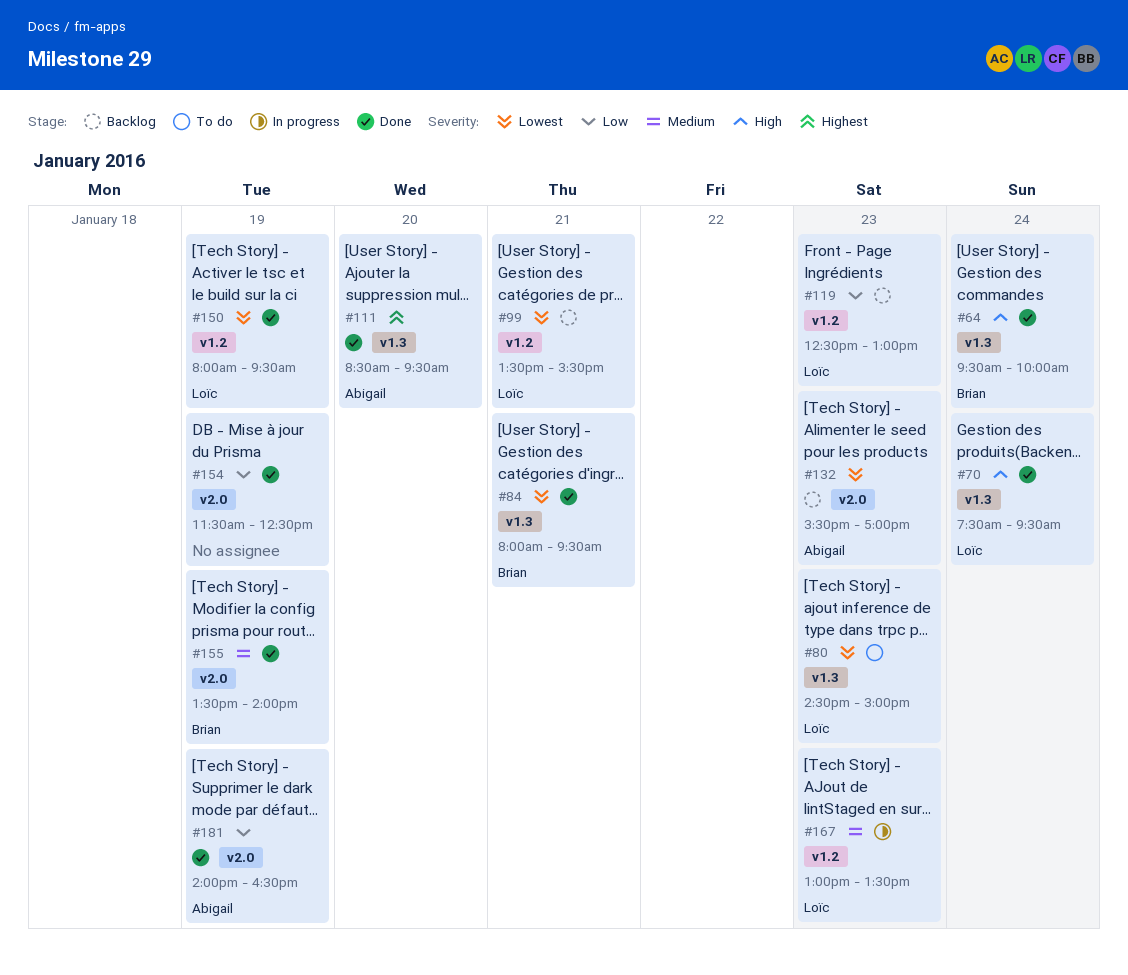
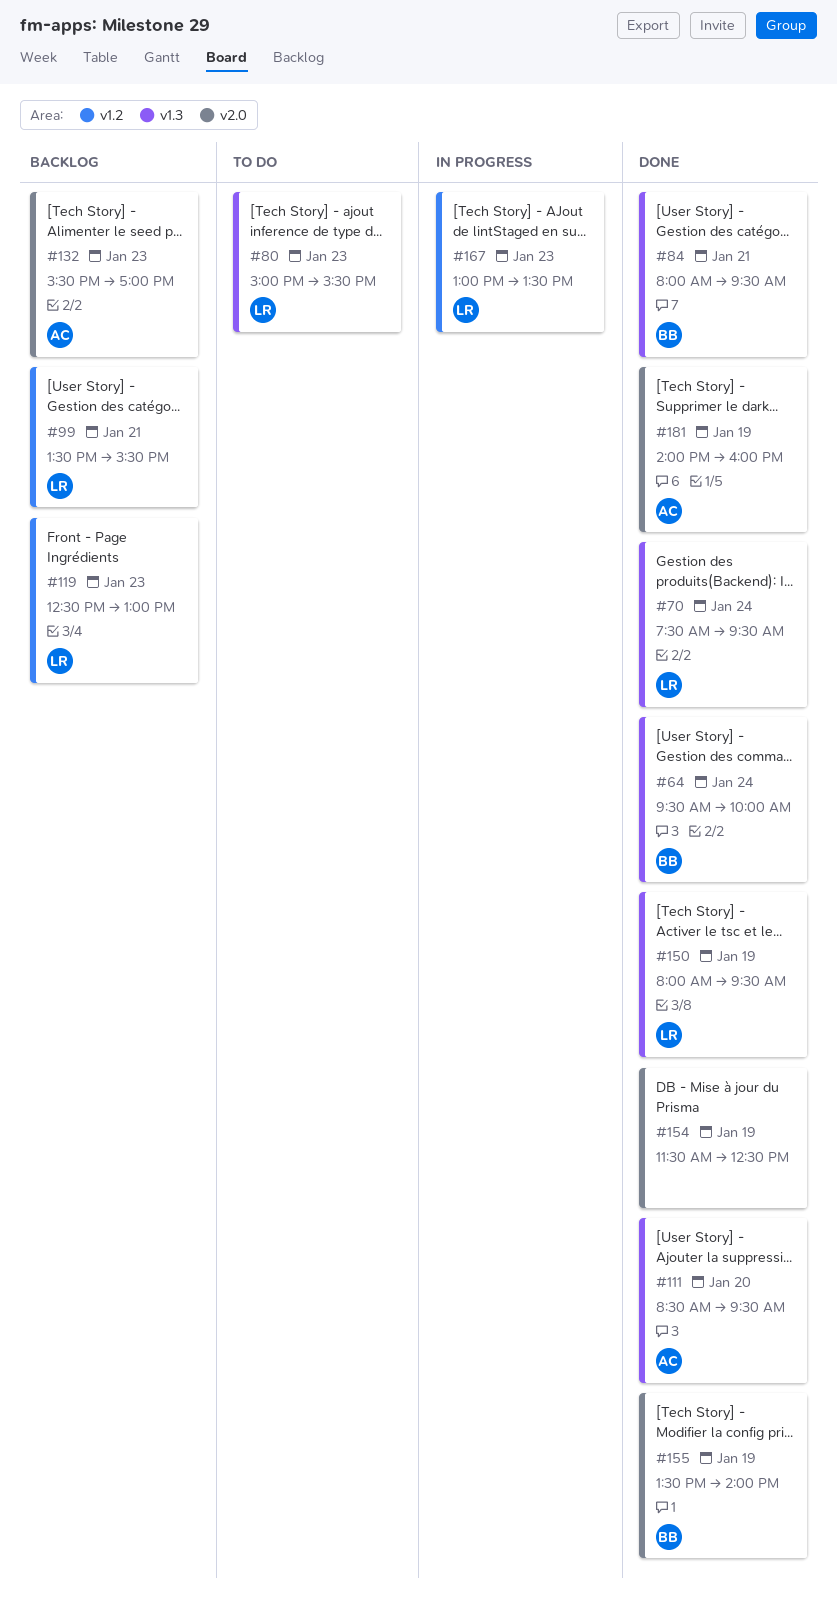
#80, begins: 14:30 -> 15:00
#80, ends: 15:00 -> 15:30
#150, label: v1.2 -> v1.3
#181, ends: 16:30 -> 16:00

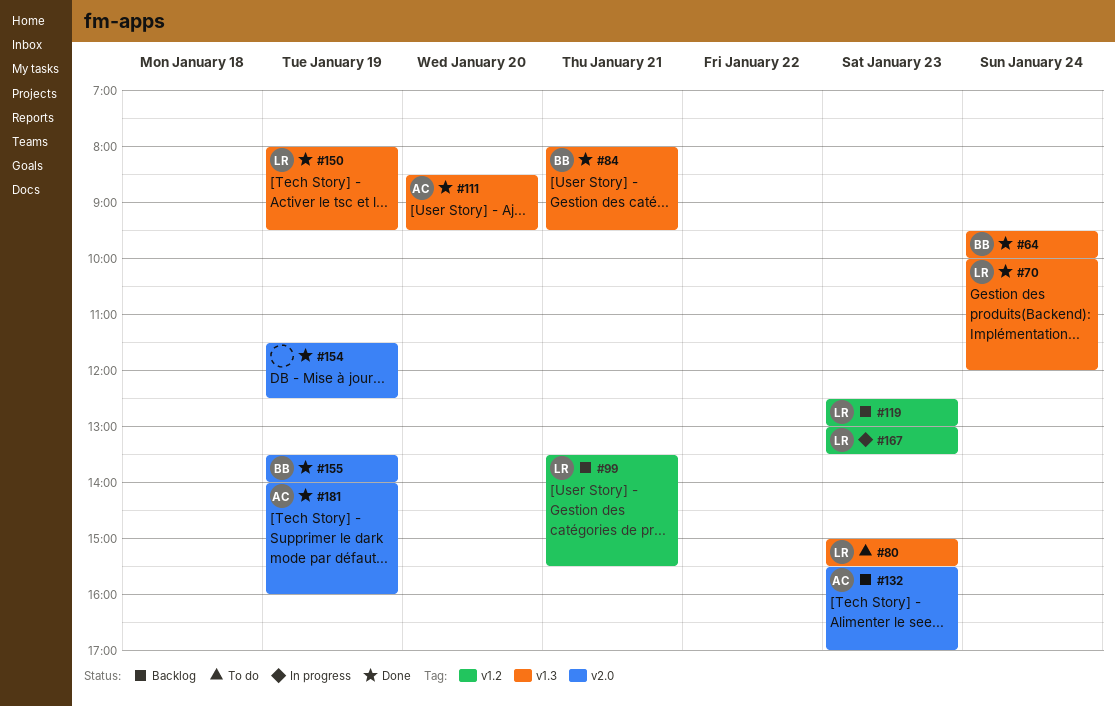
#70, begins: 07:30 -> 10:00
#70, ends: 09:30 -> 12:00

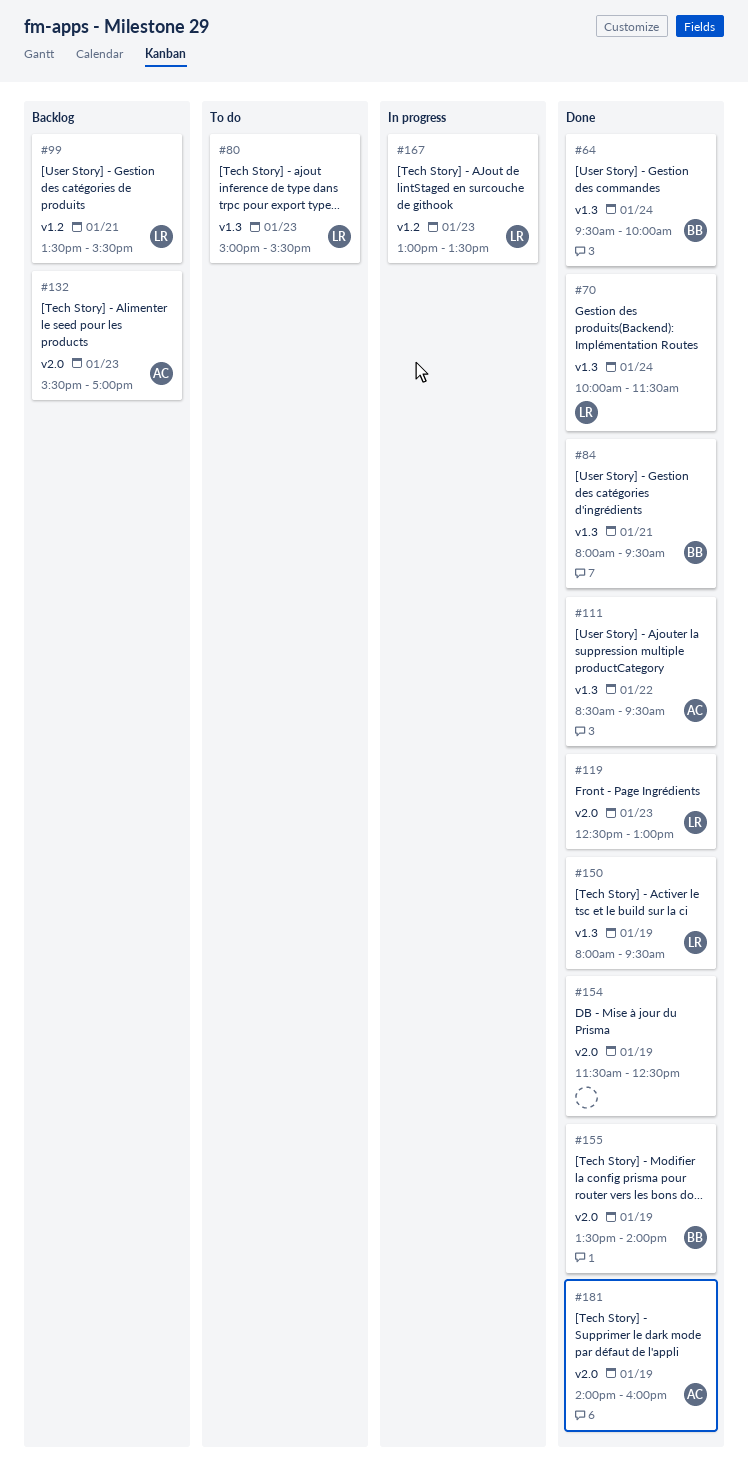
#70, ends: 12:00 -> 11:30
#111, day: Jan 20 -> Jan 22
#119, status: Backlog -> Done
#119, label: v1.2 -> v2.0

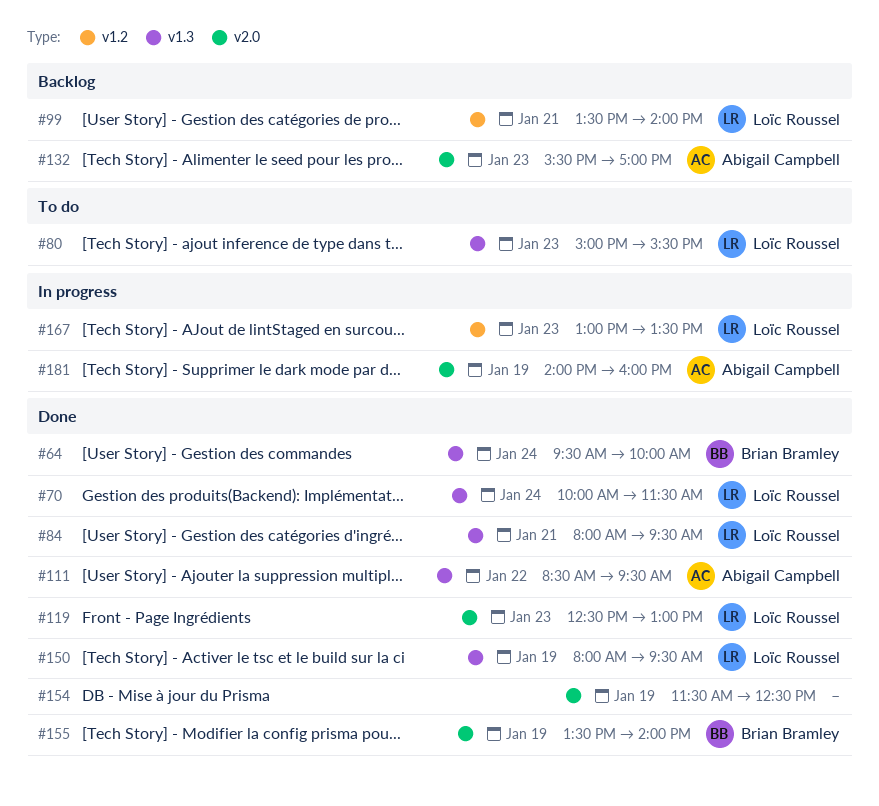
#84, owner: Brian Bramley -> Loïc Roussel
#99, ends: 15:30 -> 14:00
#181, status: Done -> In progress

